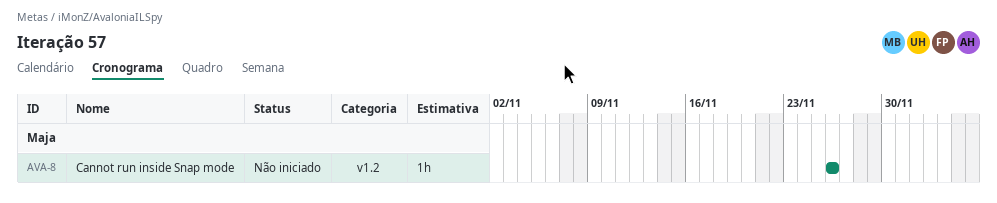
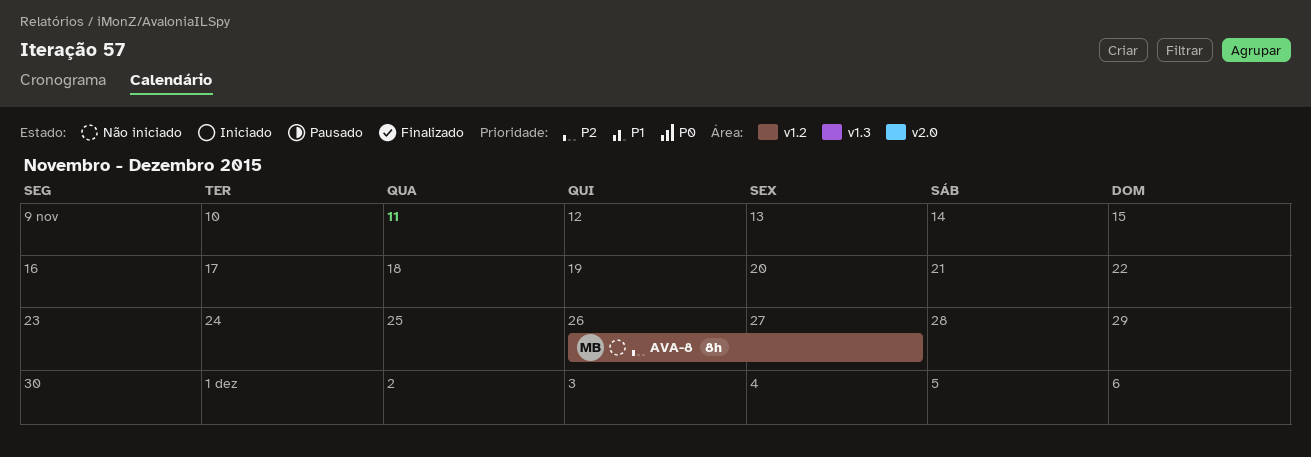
AVA-8, estimate: 1h -> 8h
AVA-8, due: Nov 26 -> Nov 27

